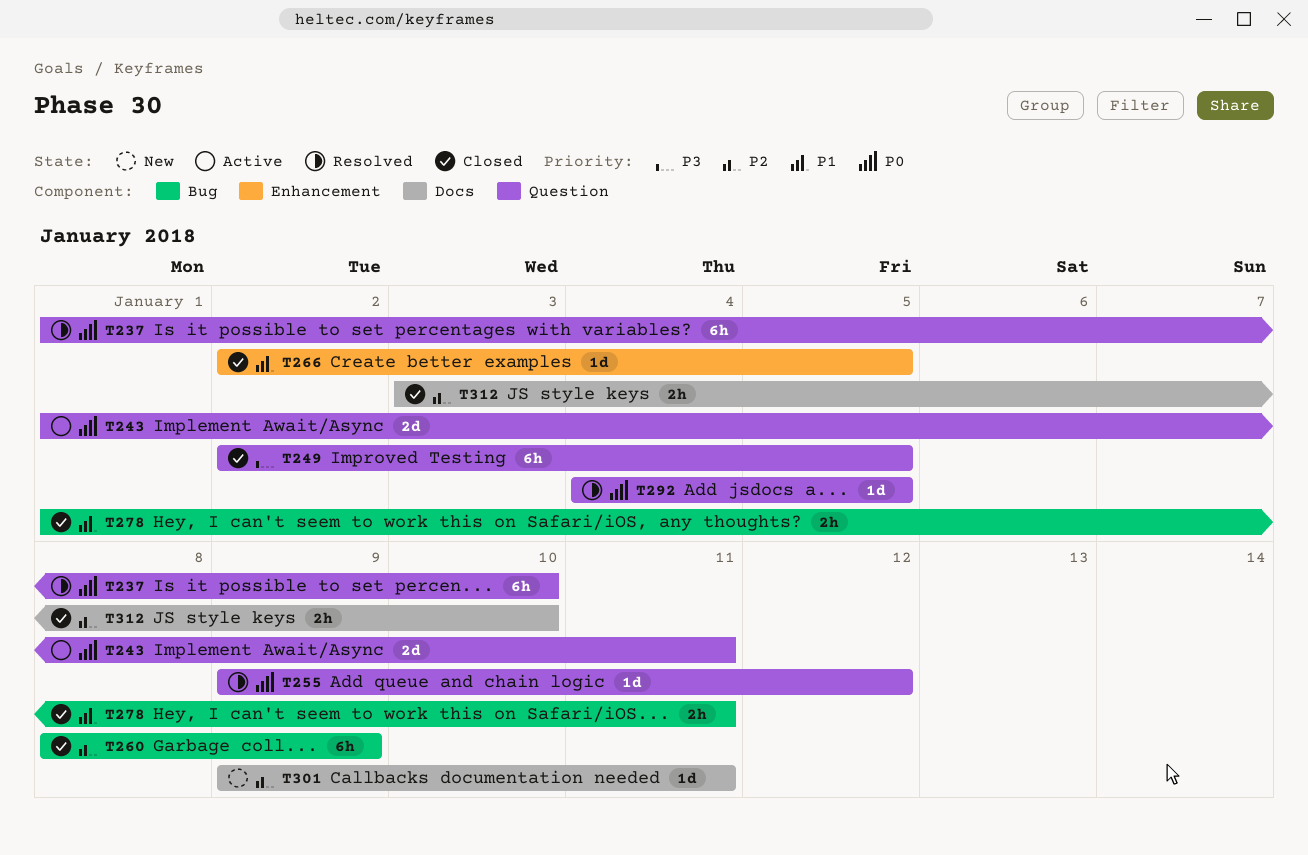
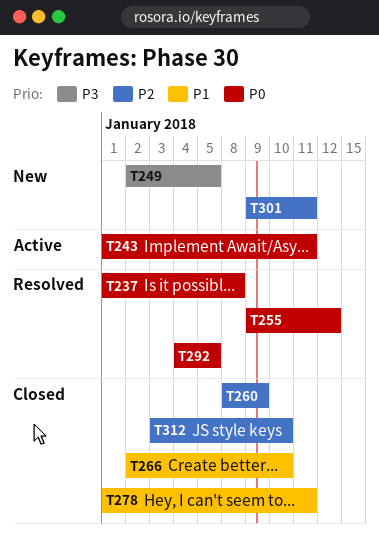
T237, due: Jan 10 -> Jan 8
T249, status: Closed -> New
T266, due: Jan 5 -> Jan 10

